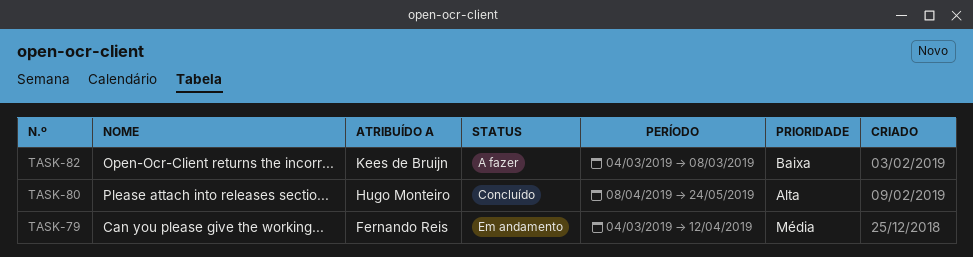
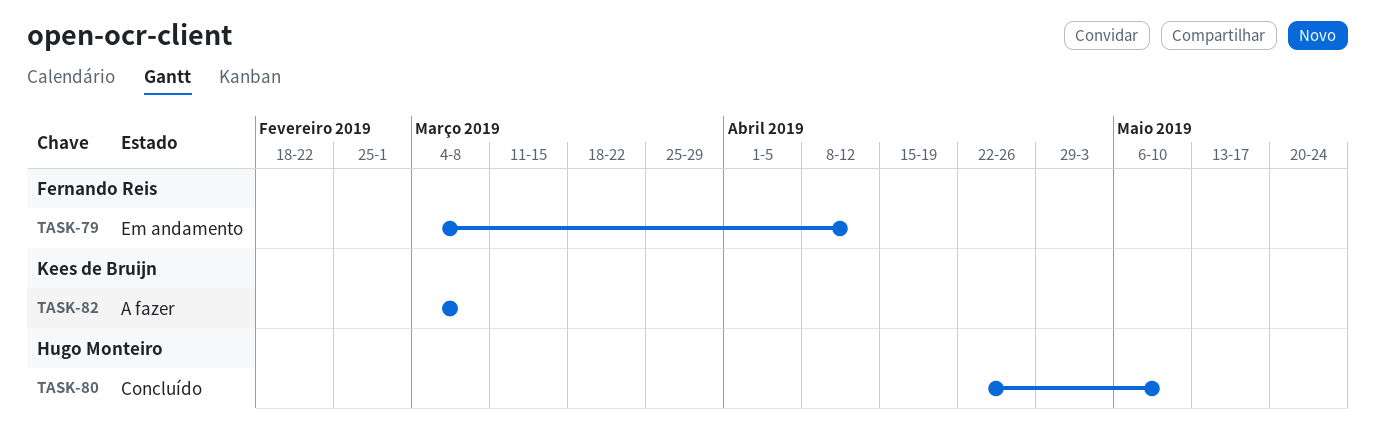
TASK-80, start: Apr 8 -> Apr 22
TASK-80, due: May 24 -> May 10

